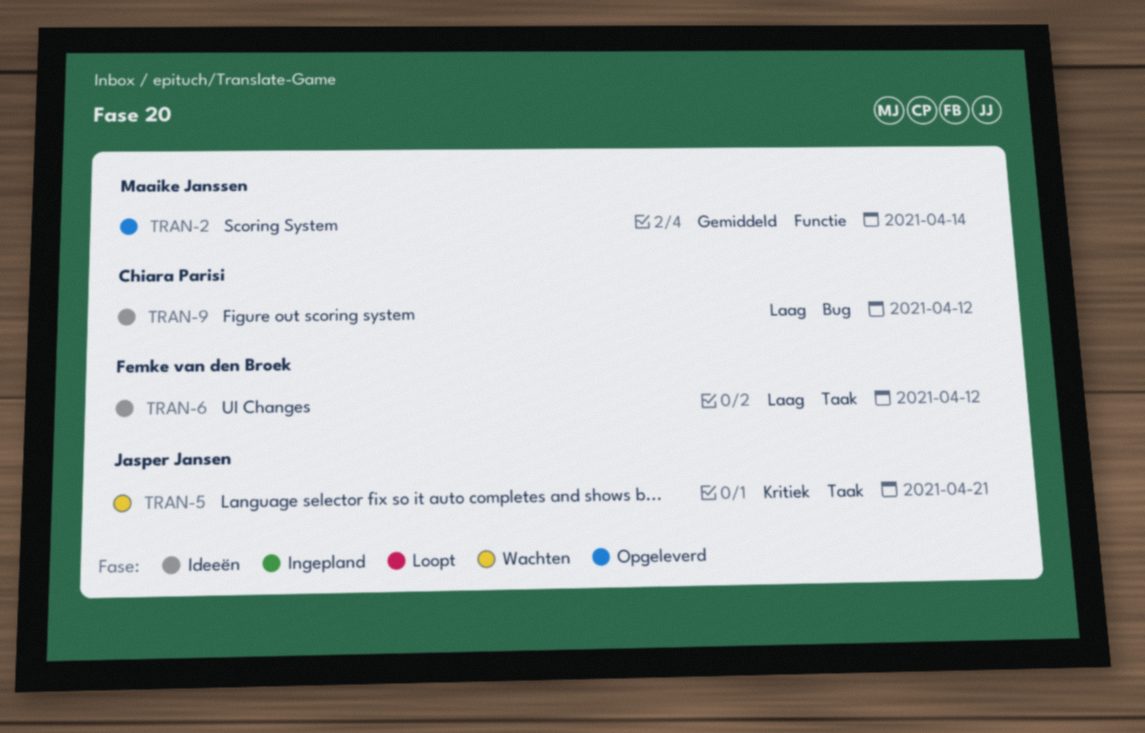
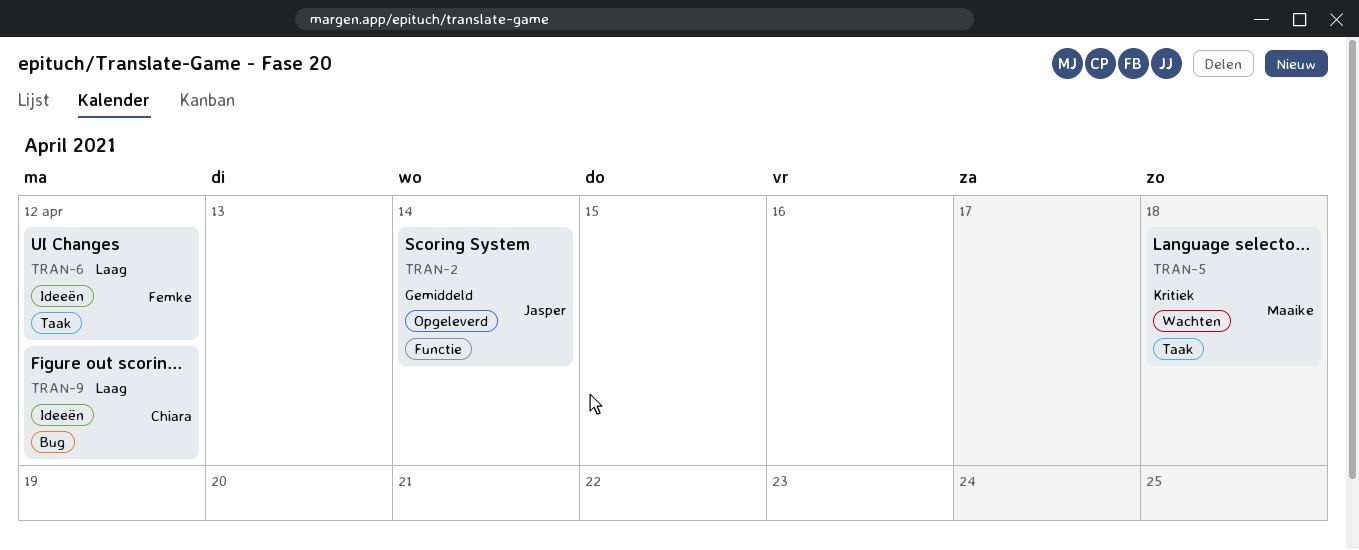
TRAN-2, owner: Maaike Janssen -> Jasper Jansen
TRAN-5, owner: Jasper Jansen -> Maaike Janssen
TRAN-5, due: Apr 21 -> Apr 18

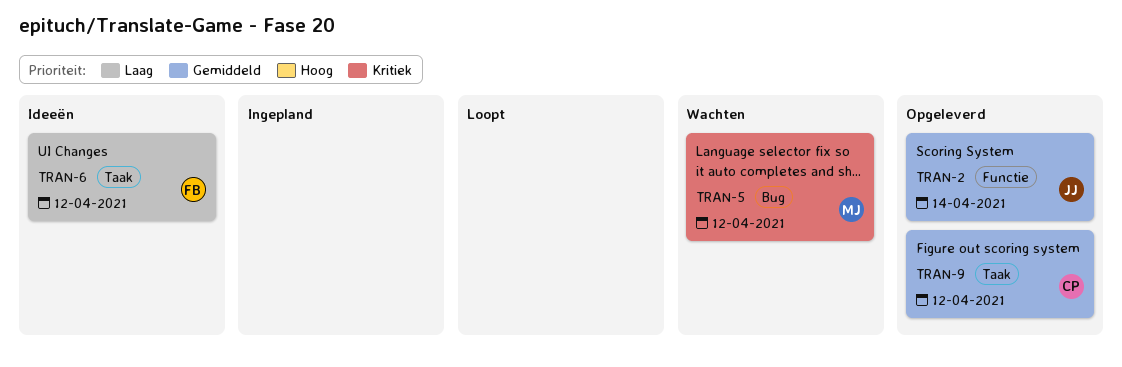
TRAN-5, label: Taak -> Bug
TRAN-5, due: Apr 18 -> Apr 12
TRAN-9, status: Ideeën -> Opgeleverd
TRAN-9, priority: Laag -> Gemiddeld
TRAN-9, label: Bug -> Taak

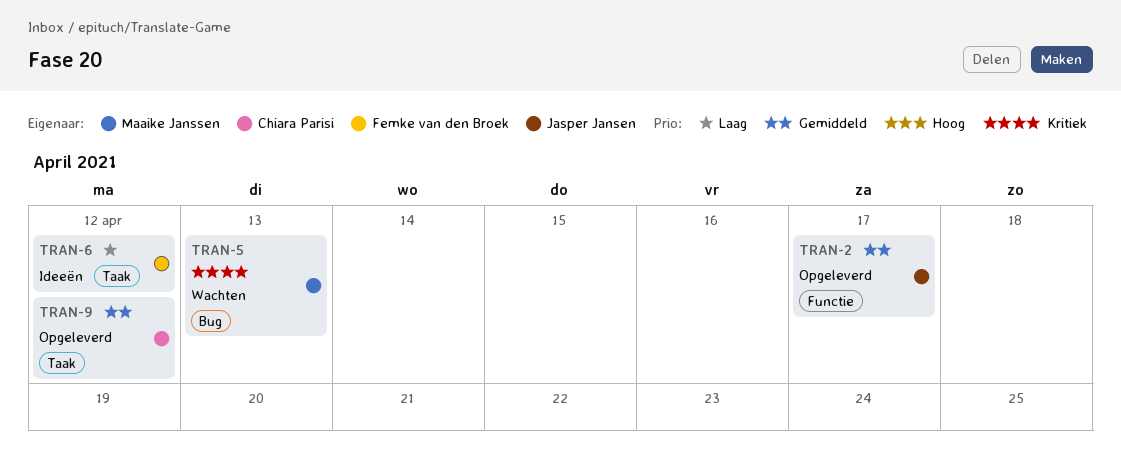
TRAN-2, due: Apr 14 -> Apr 17
TRAN-5, due: Apr 12 -> Apr 13

